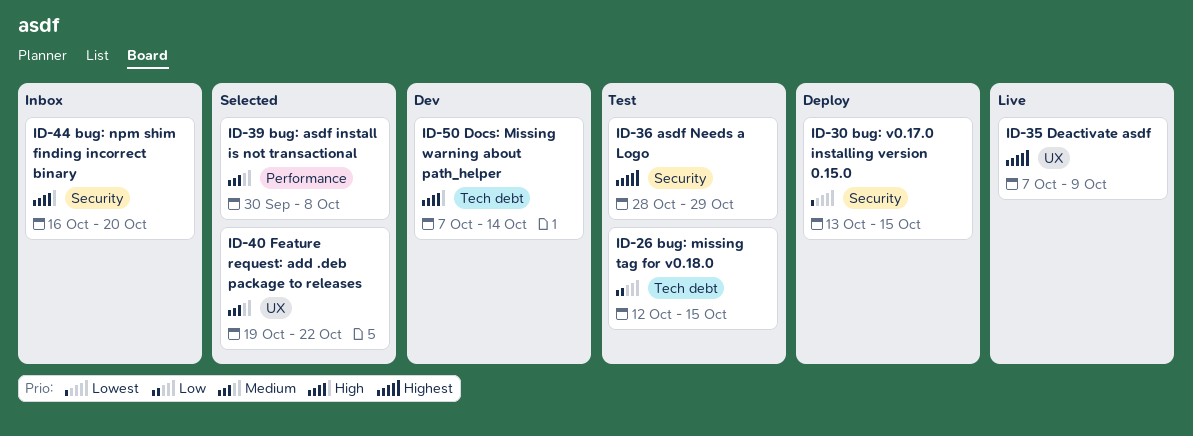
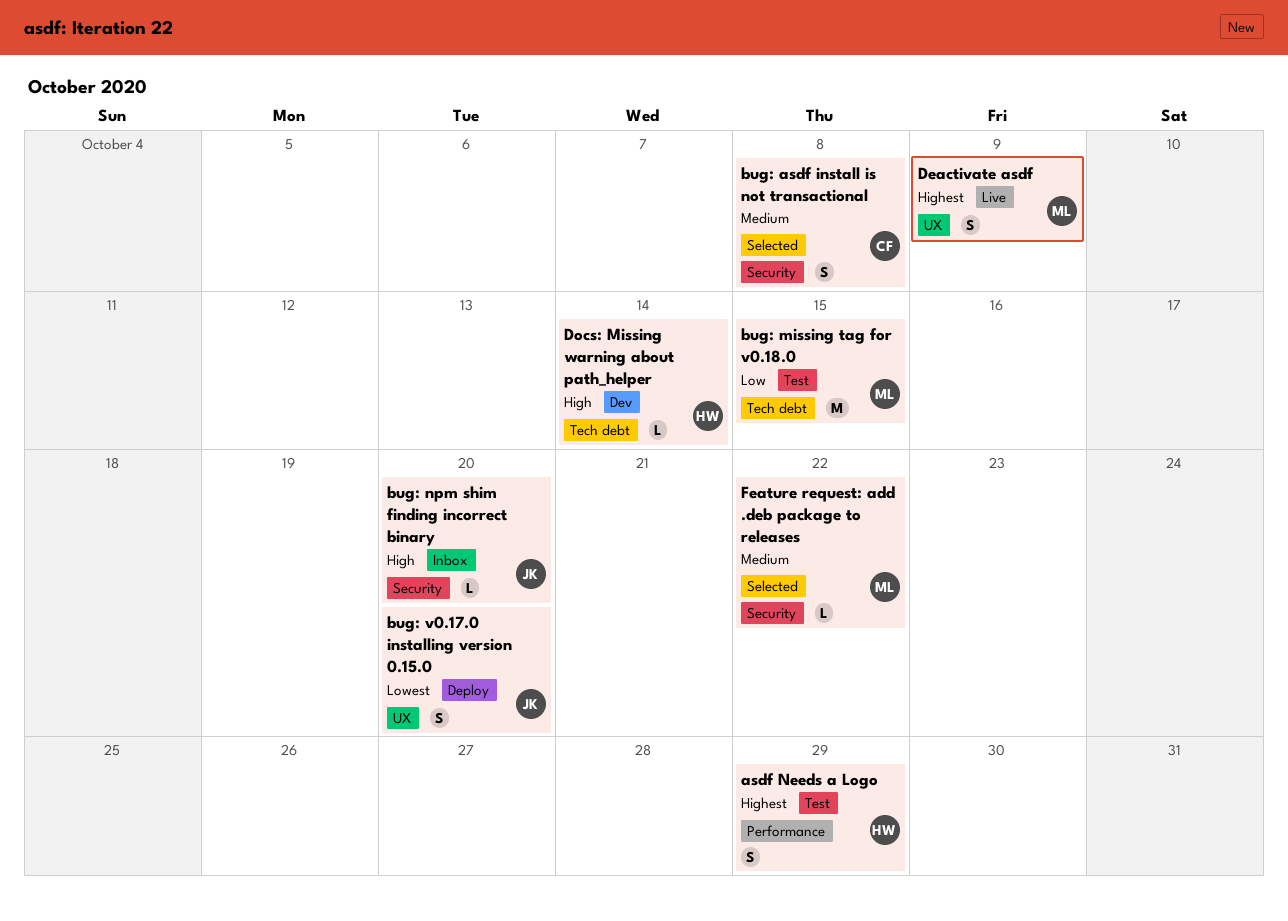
asdf Needs a Logo, label: Security -> Performance
bug: asdf install is not transactional, label: Performance -> Security
bug: v0.17.0 installing version 0.15.0, label: Security -> UX
bug: v0.17.0 installing version 0.15.0, due: Oct 15 -> Oct 20
Feature request: add .deb package to releases, label: UX -> Security

